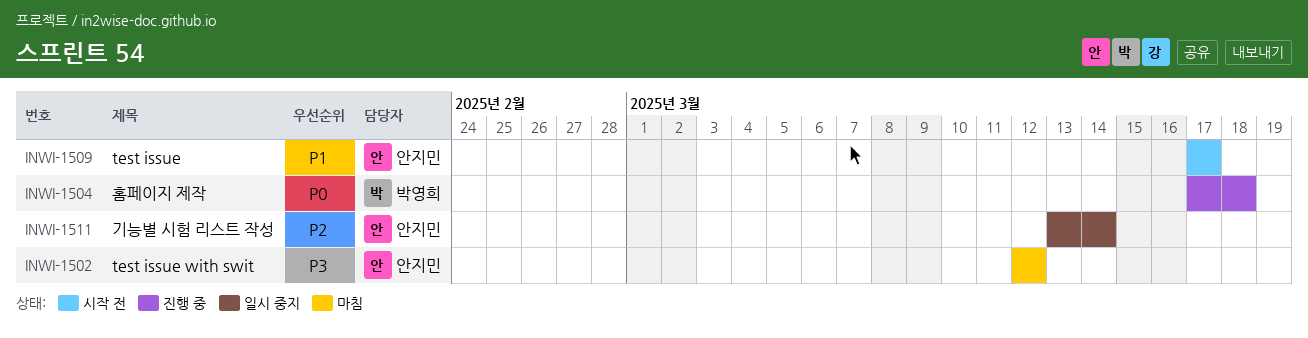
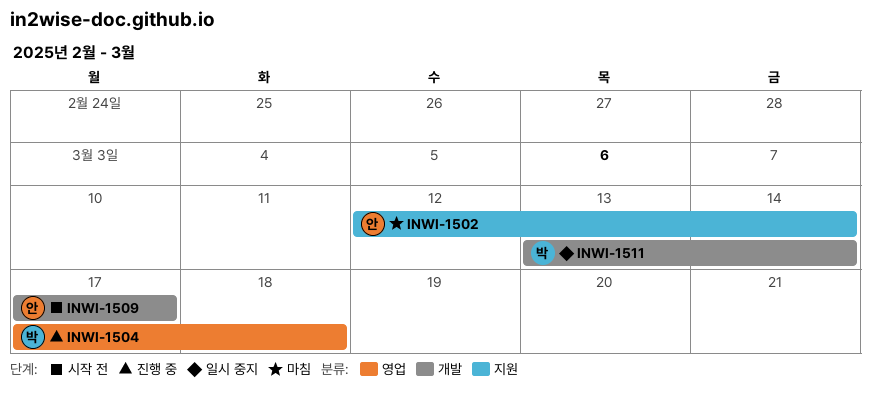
INWI-1502, due: Mar 12 -> Mar 14
INWI-1511, owner: 안지민 -> 박영희

